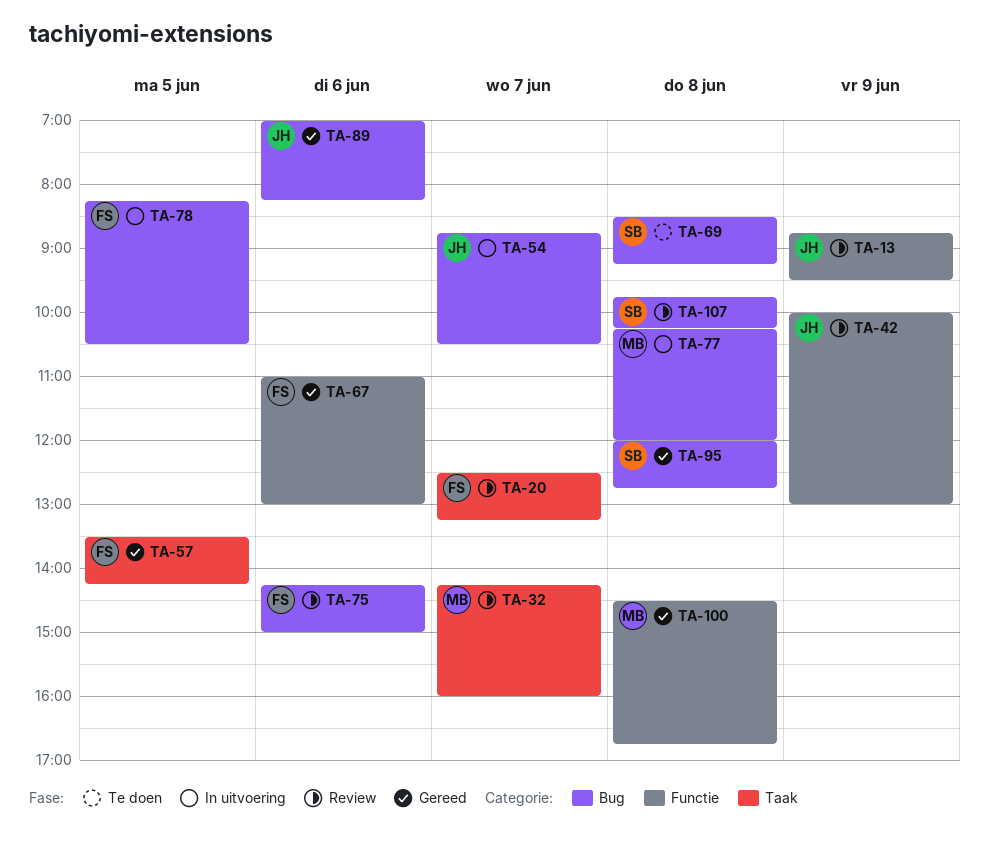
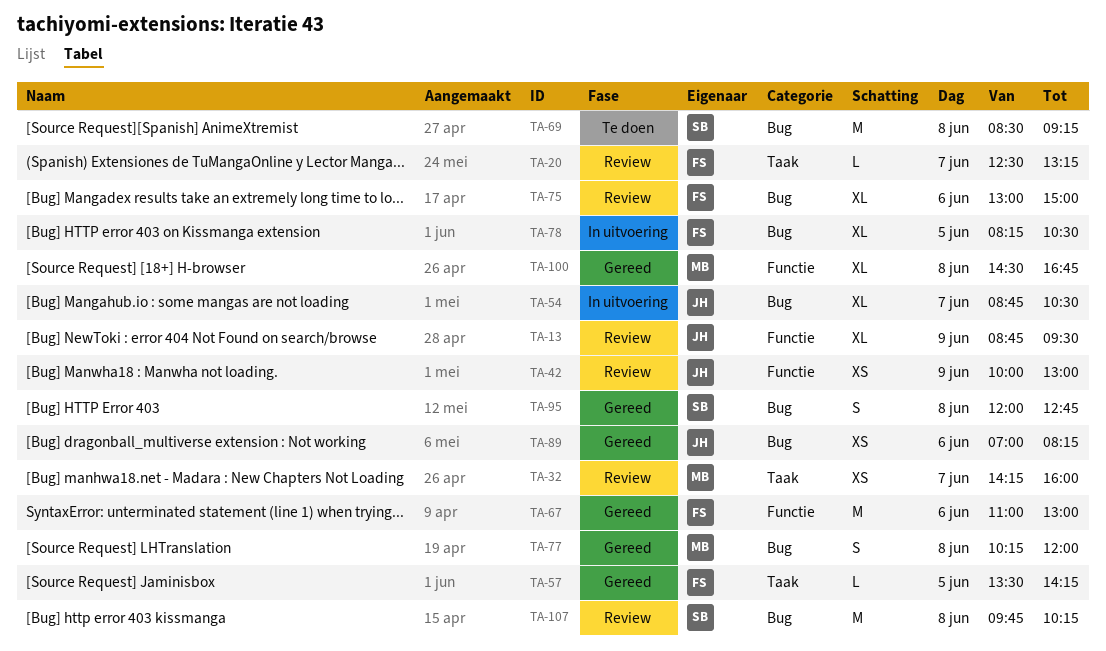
TA-75, begins: 14:15 -> 13:00
TA-77, status: In uitvoering -> Gereed

